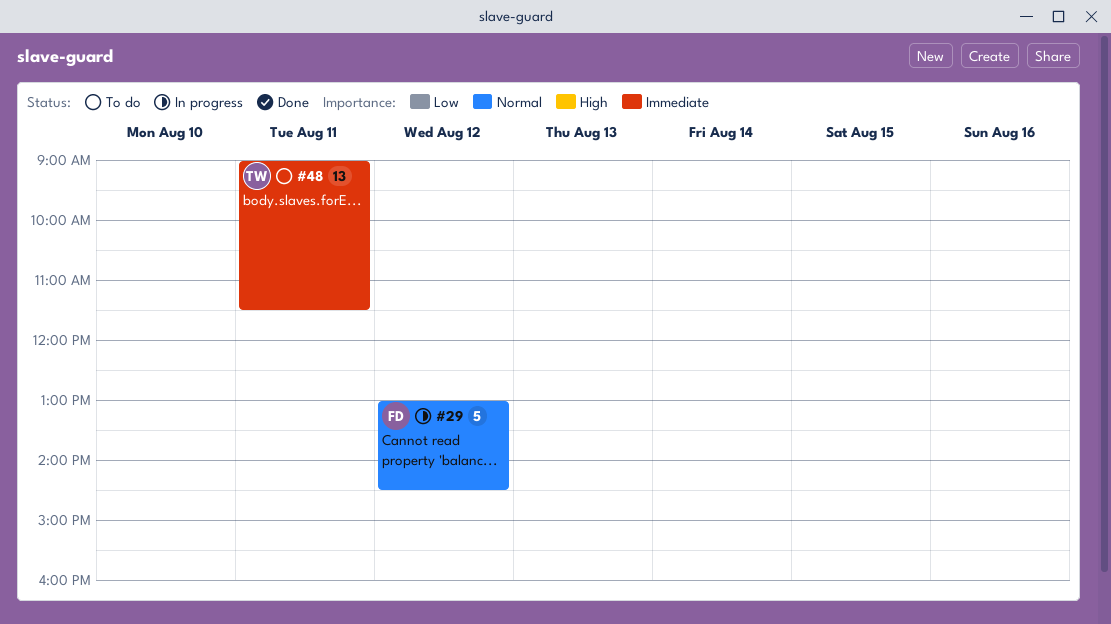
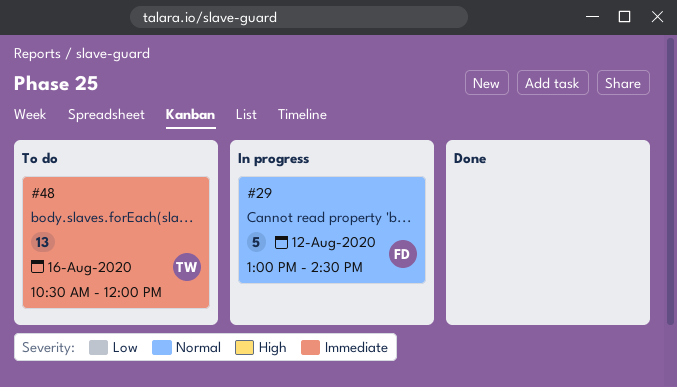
#48, day: Aug 11 -> Aug 16
#48, begins: 09:00 -> 10:30
#48, ends: 11:30 -> 12:00

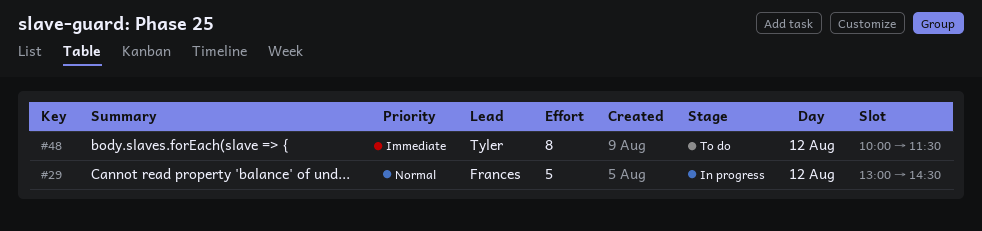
#48, estimate: 13 -> 8
#48, day: Aug 16 -> Aug 12
#48, begins: 10:30 -> 10:00
#48, ends: 12:00 -> 11:30

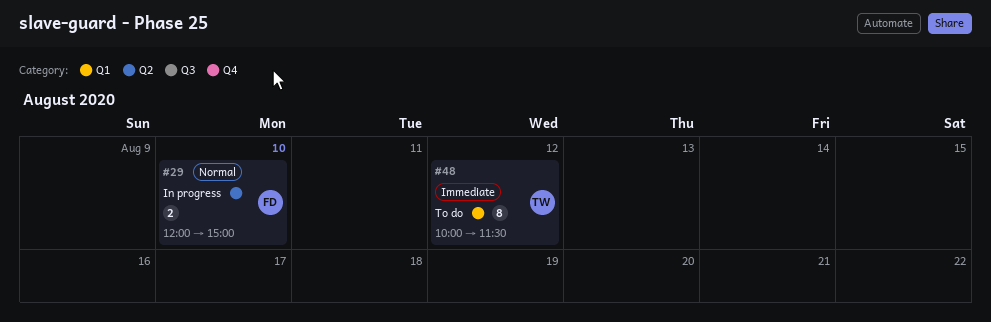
#29, estimate: 5 -> 2
#29, day: Aug 12 -> Aug 10
#29, begins: 13:00 -> 12:00
#29, ends: 14:30 -> 15:00

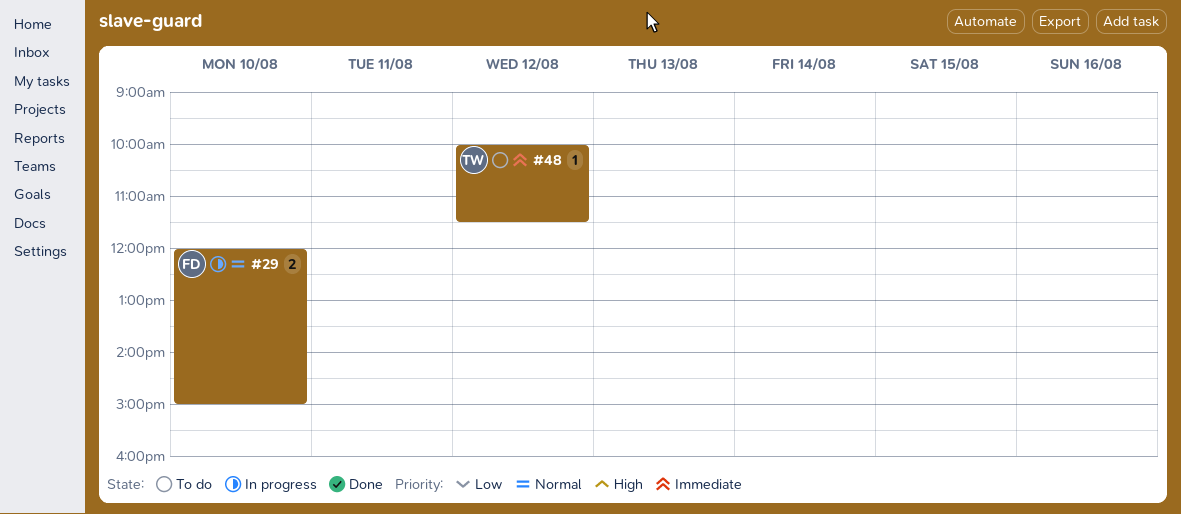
#48, estimate: 8 -> 1

